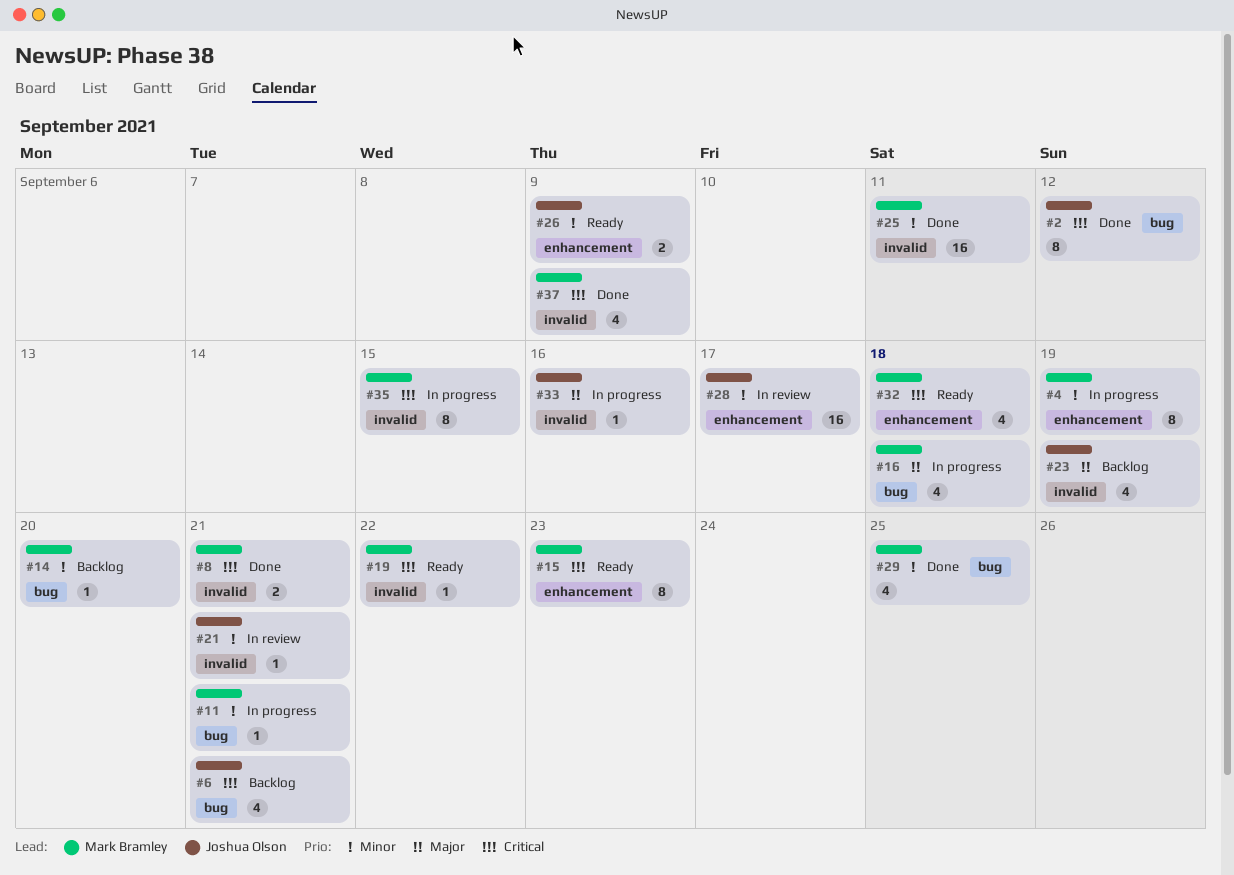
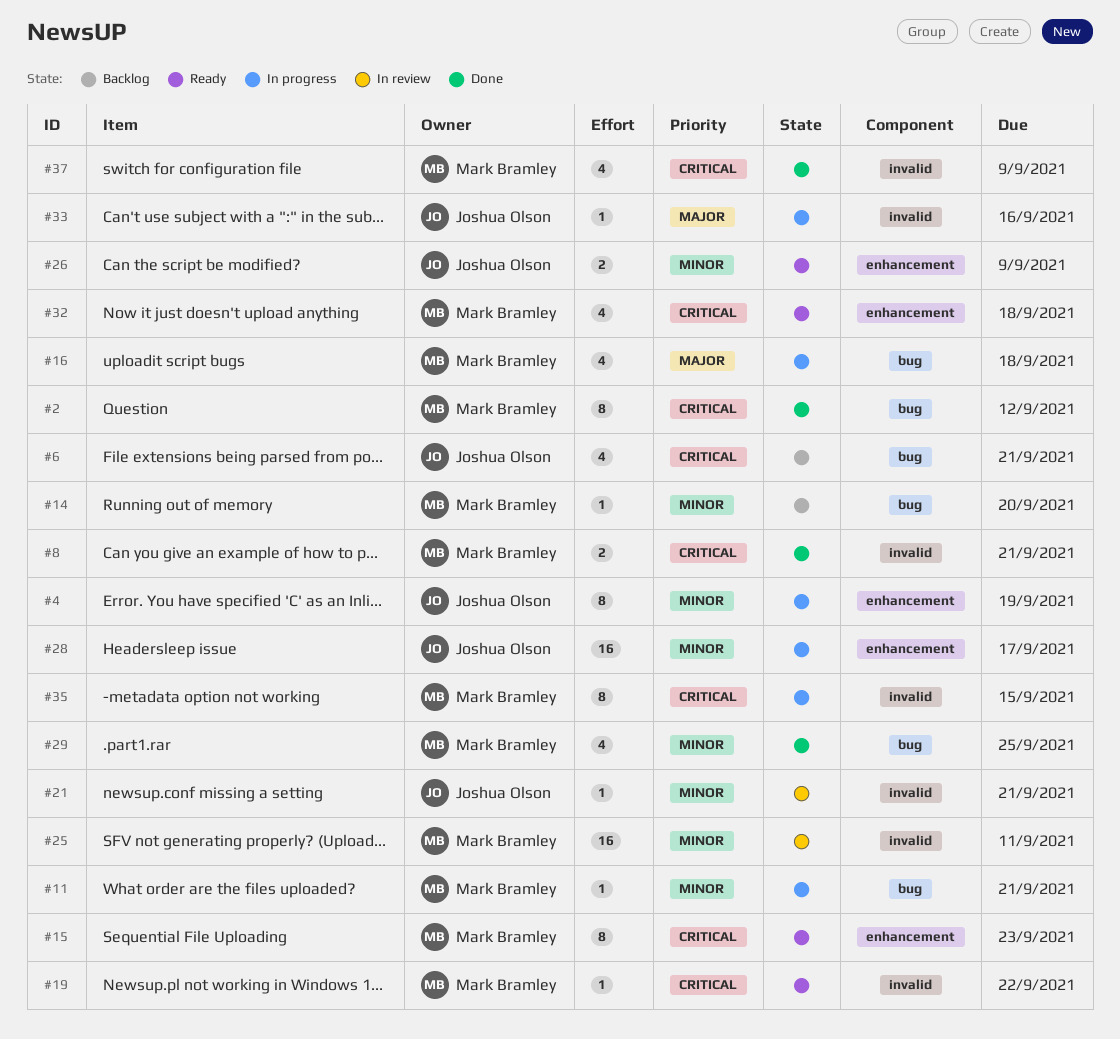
#2, owner: Joshua Olson -> Mark Bramley
#4, owner: Mark Bramley -> Joshua Olson
#23: present -> none
#25, status: Done -> In review
#28, status: In review -> In progress

